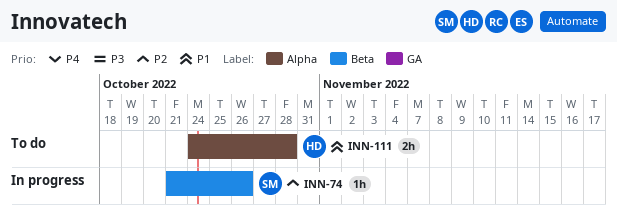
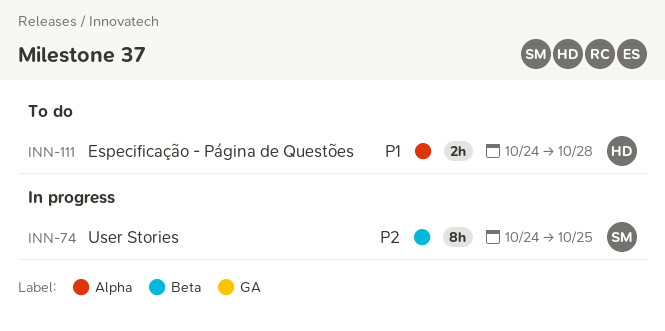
INN-74, estimate: 1h -> 8h
INN-74, start: Oct 21 -> Oct 24
INN-74, due: Oct 26 -> Oct 25

